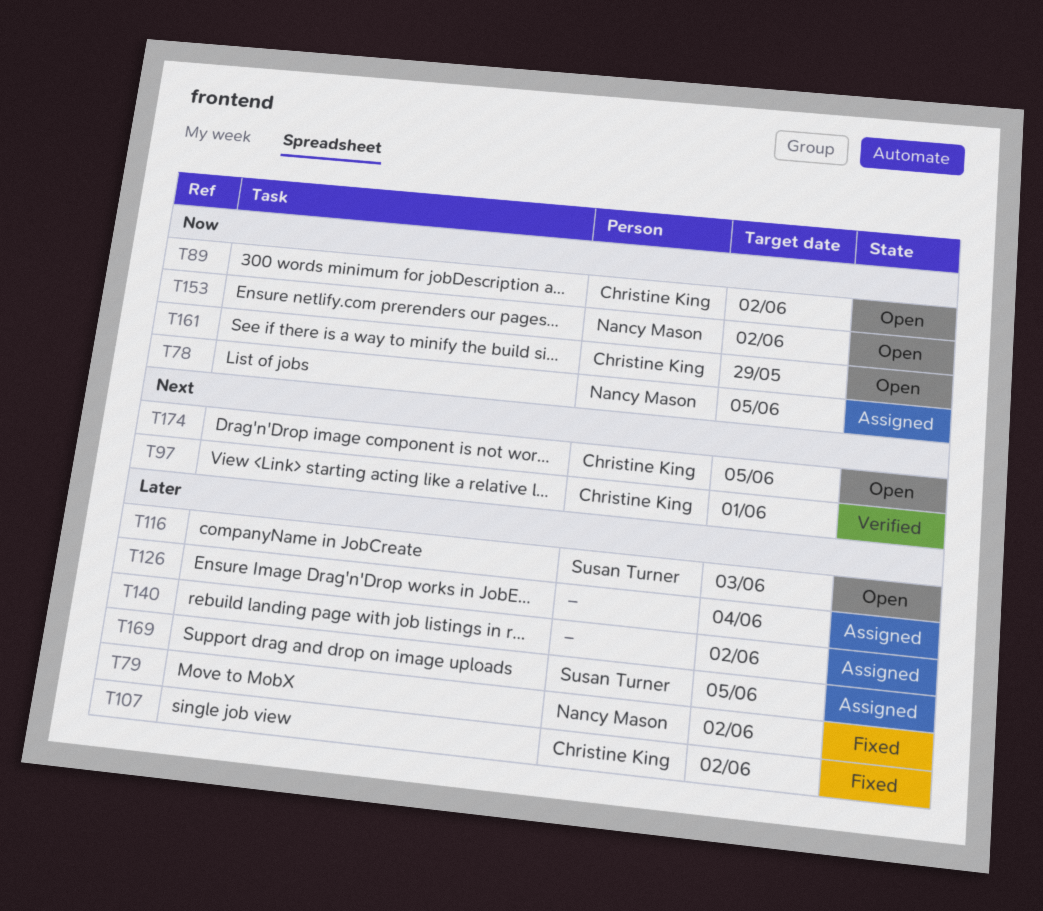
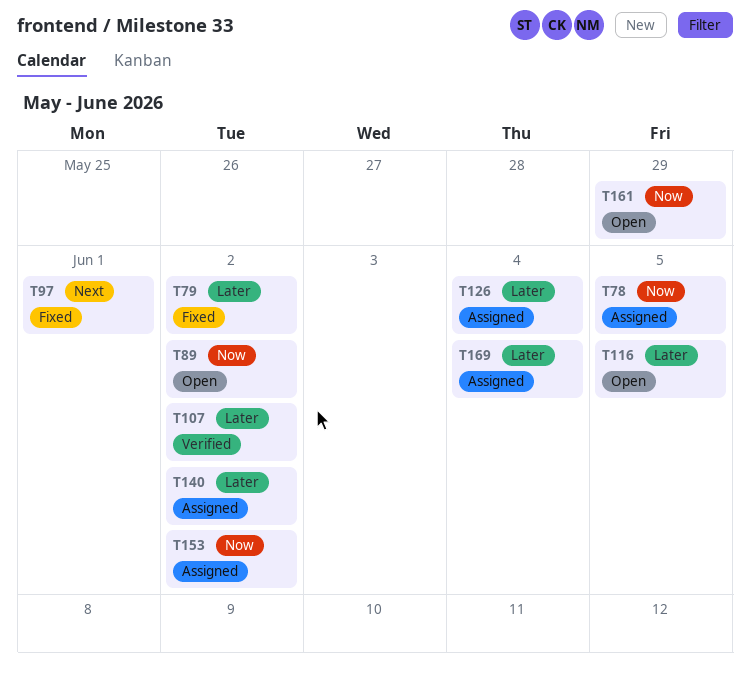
T97, status: Verified -> Fixed
T107, status: Fixed -> Verified
T116, due: Jun 3 -> Jun 5
T153, status: Open -> Assigned
T169, due: Jun 5 -> Jun 4
T174: present -> none

